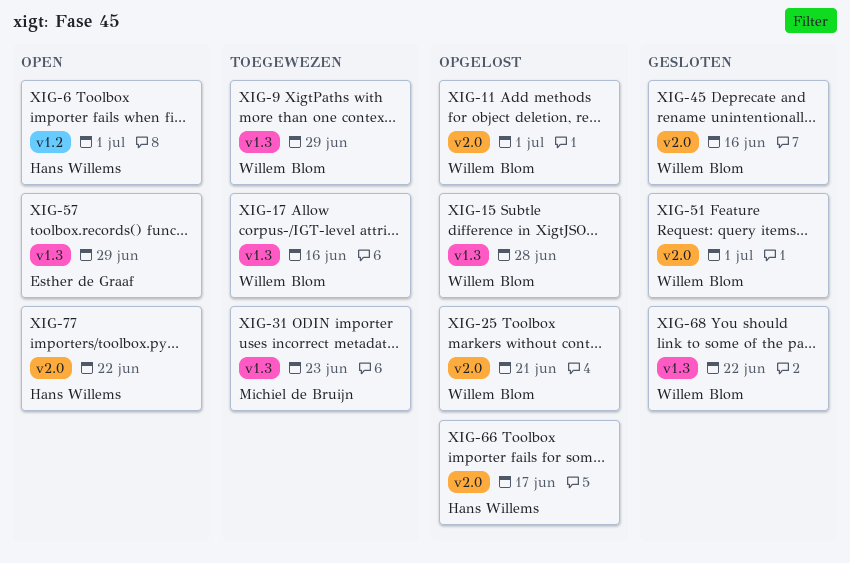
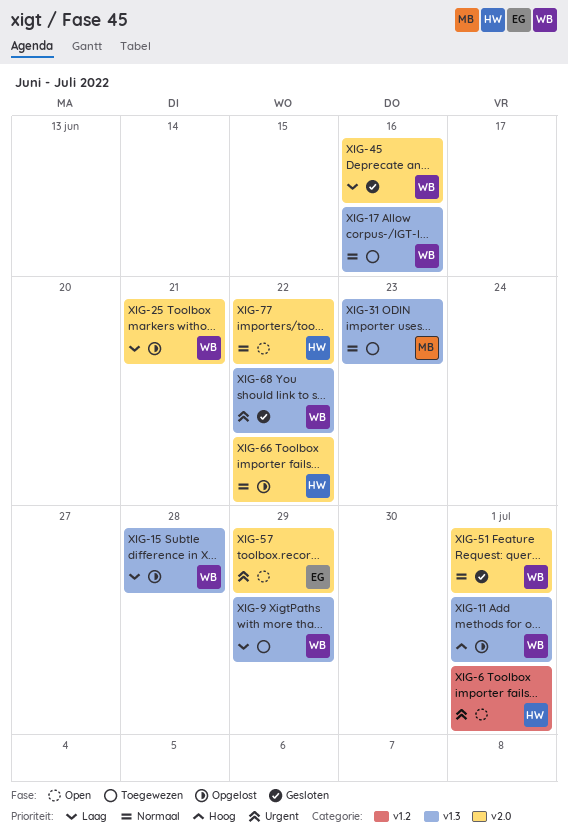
XIG-11, label: v2.0 -> v1.3
XIG-57, label: v1.3 -> v2.0
XIG-66, due: Jun 17 -> Jun 22

